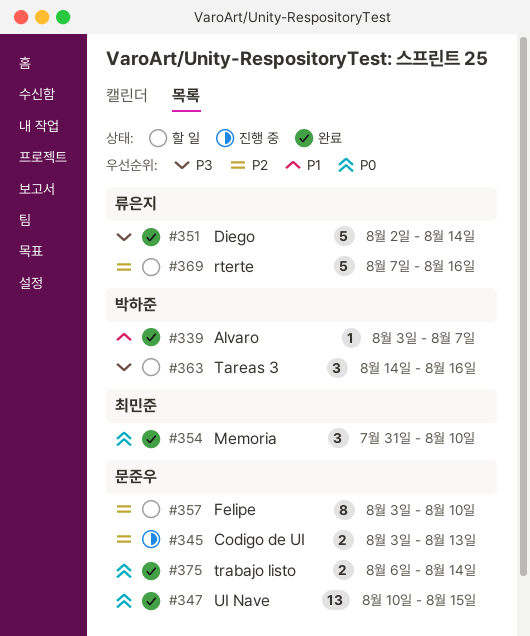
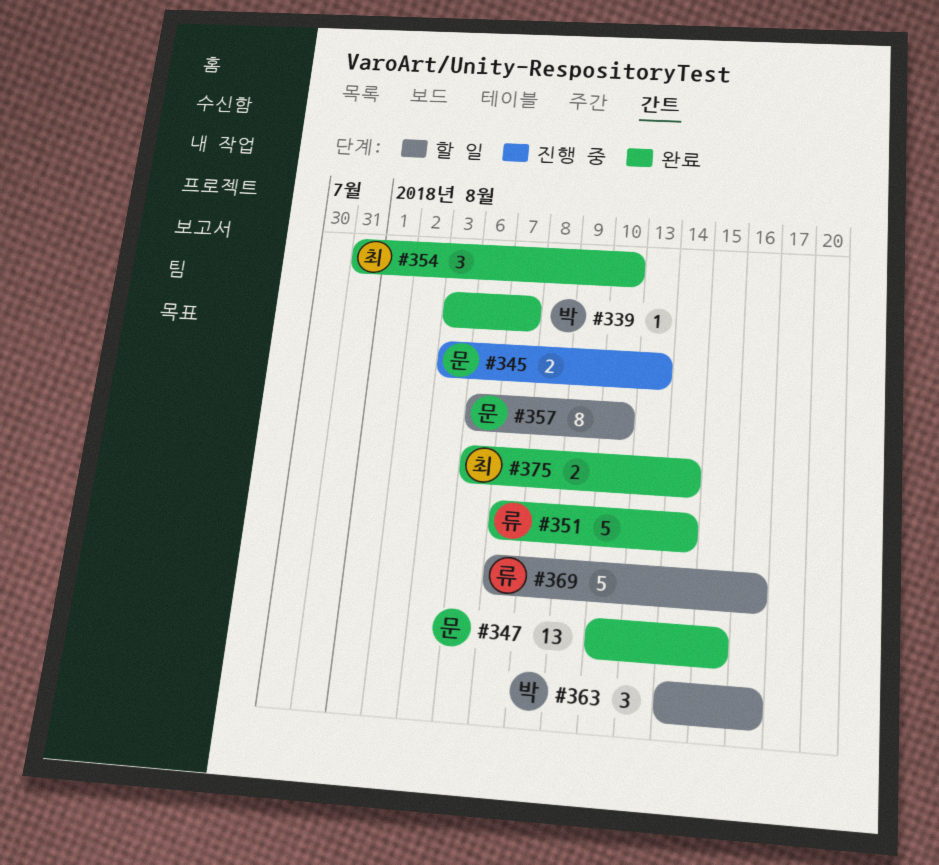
#351, start: Aug 2 -> Aug 7
#357, start: Aug 3 -> Aug 6
#375, owner: 문준우 -> 최민준

